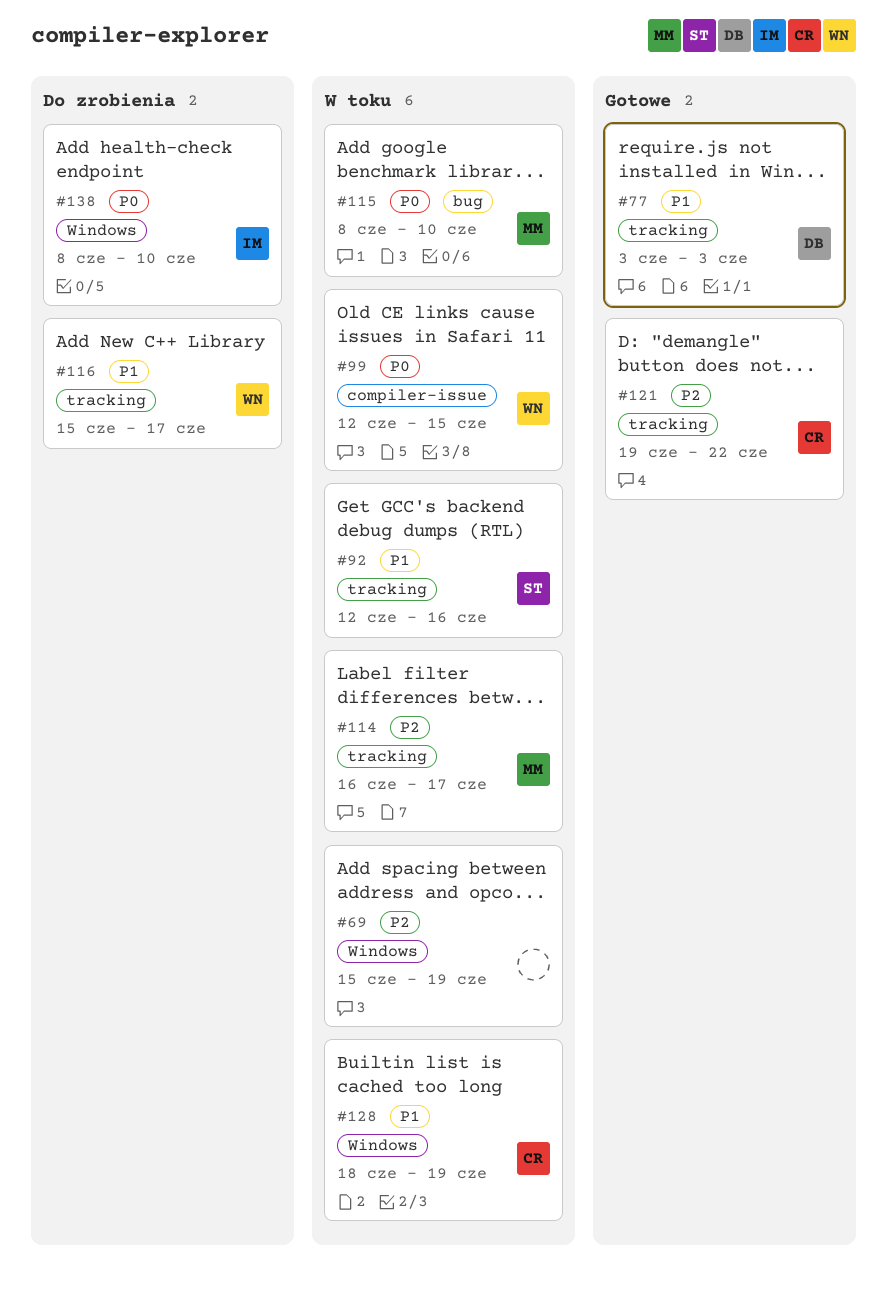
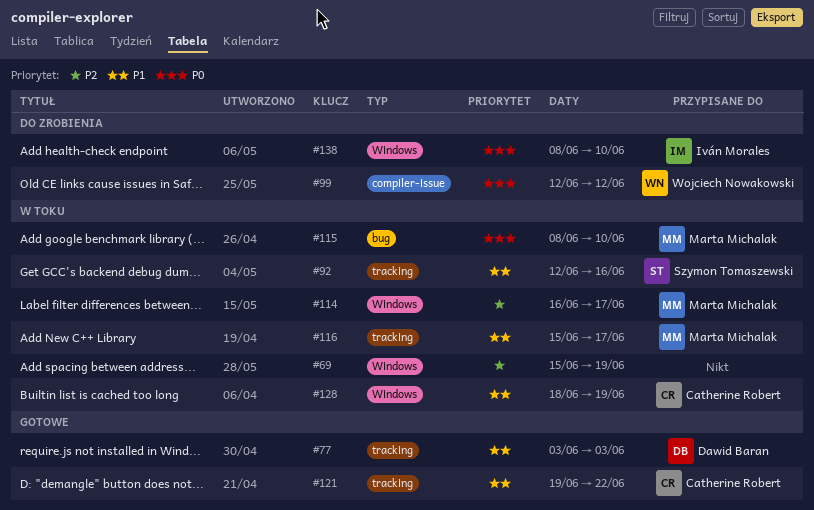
#99, status: W toku -> Do zrobienia
#99, due: Jun 15 -> Jun 12
#114, label: tracking -> Windows
#116, status: Do zrobienia -> W toku
#116, owner: Wojciech Nowakowski -> Marta Michalak
#121, priority: P2 -> P1

